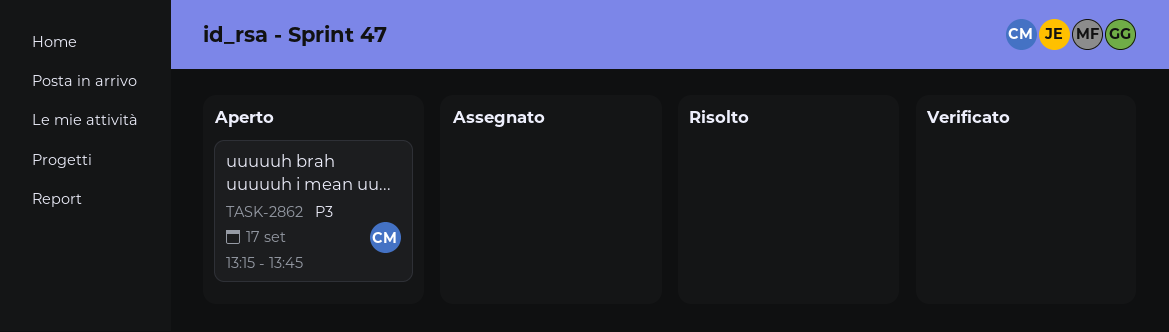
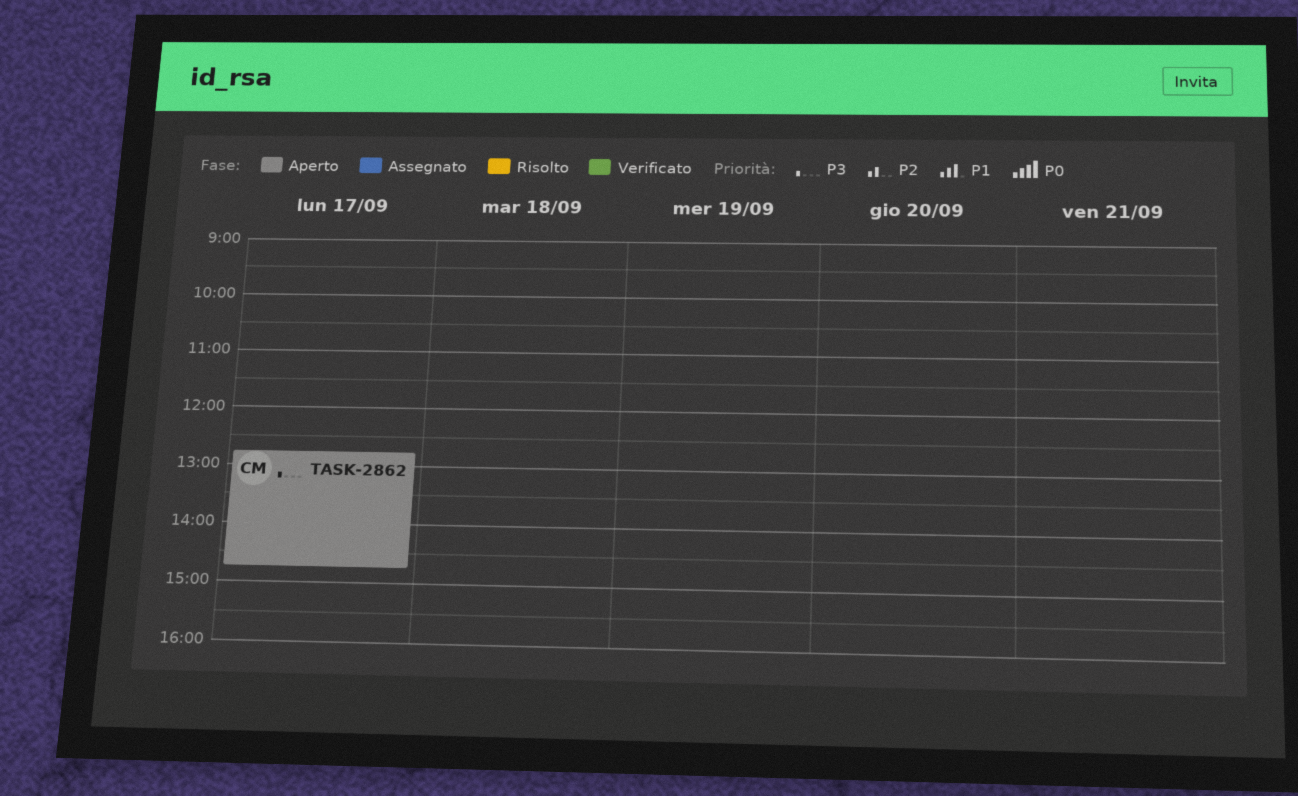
TASK-2862, begins: 13:15 -> 12:45
TASK-2862, ends: 13:45 -> 14:45

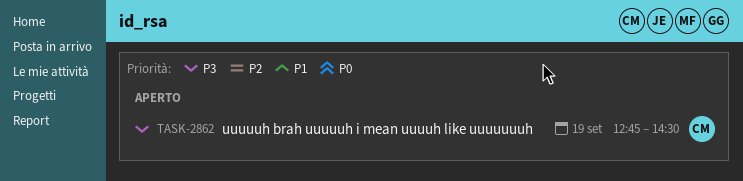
TASK-2862, day: Sep 17 -> Sep 19
TASK-2862, ends: 14:45 -> 14:30

